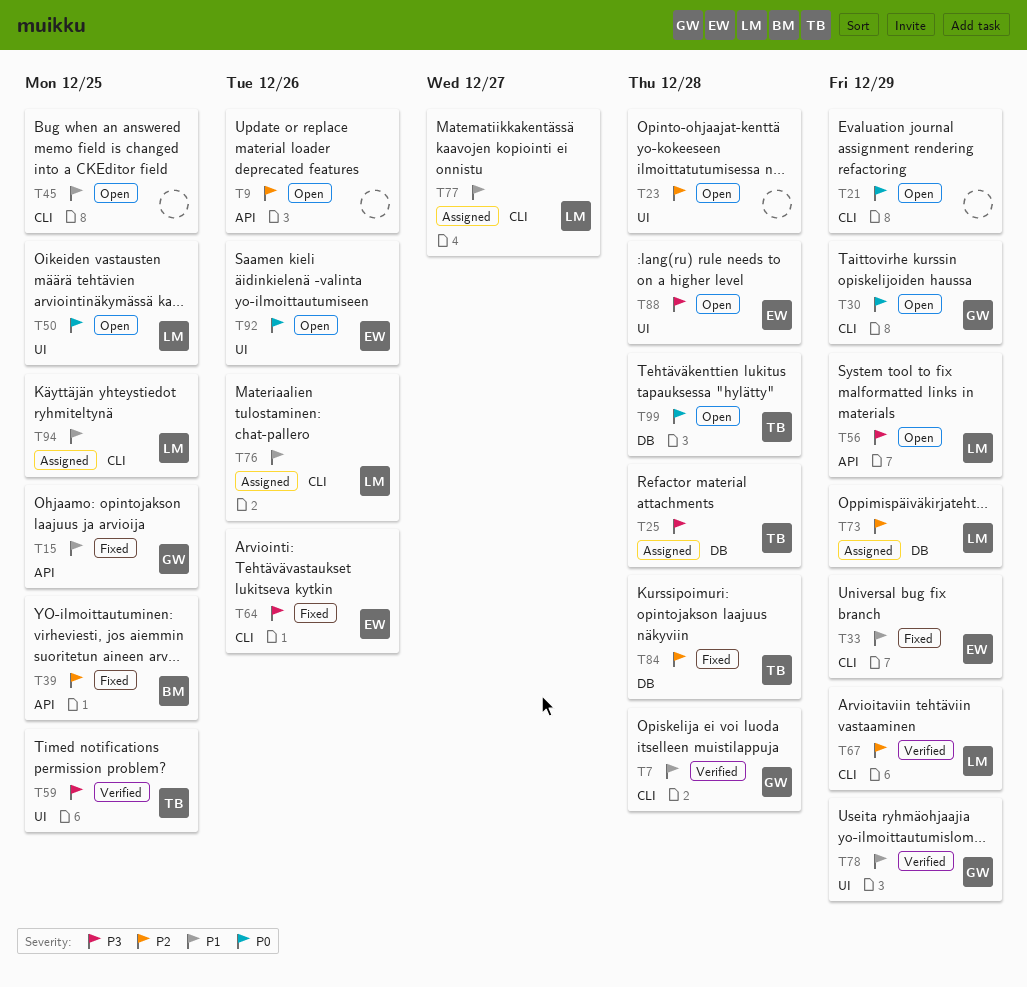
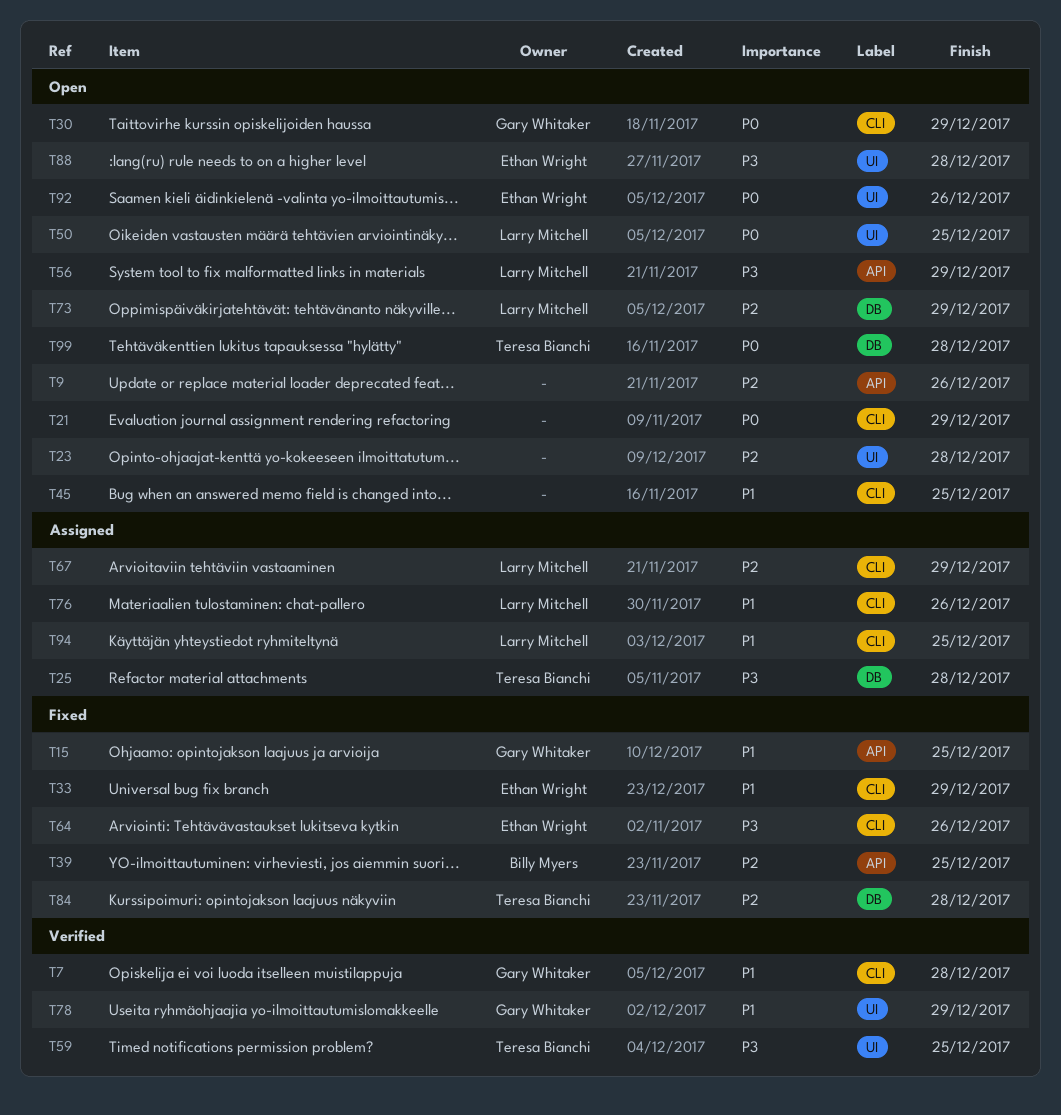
T67, status: Verified -> Assigned
T73, status: Assigned -> Open
T77: present -> none

